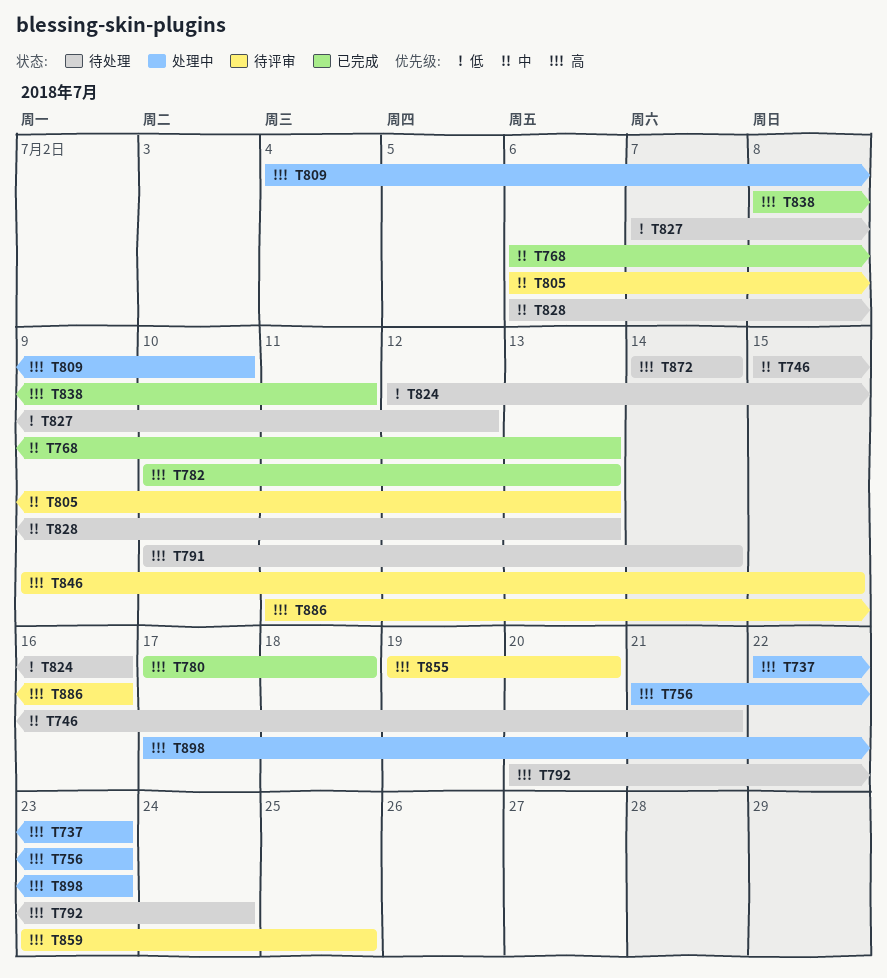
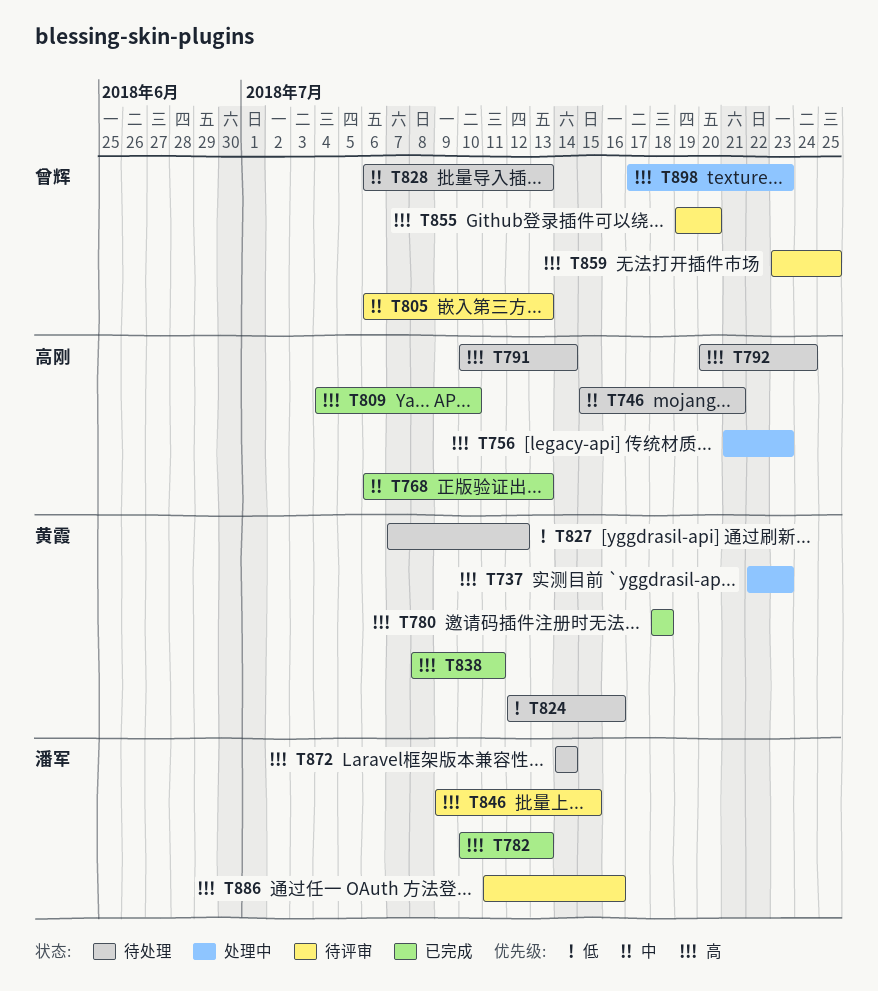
T780, start: Jul 17 -> Jul 18
T809, status: 处理中 -> 已完成

